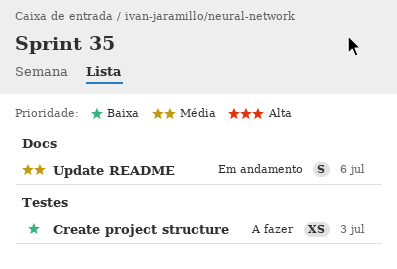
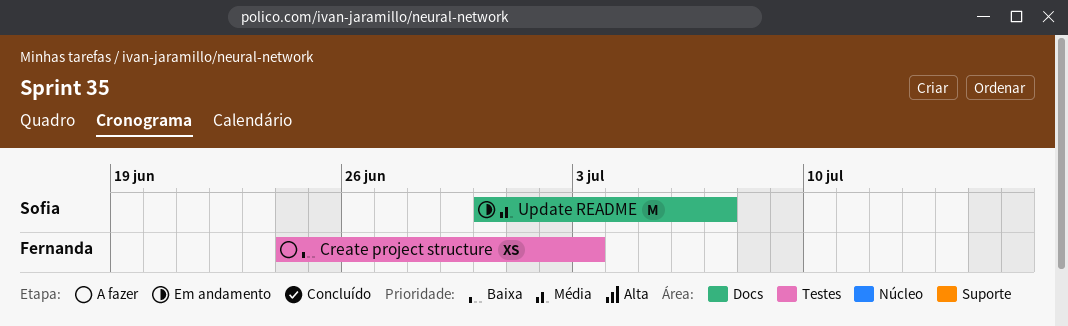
Update README, estimate: S -> M
Update README, due: Jul 6 -> Jul 7

